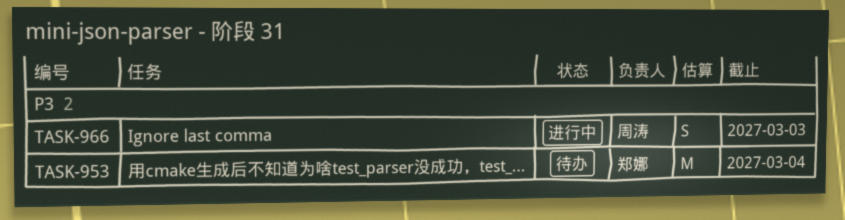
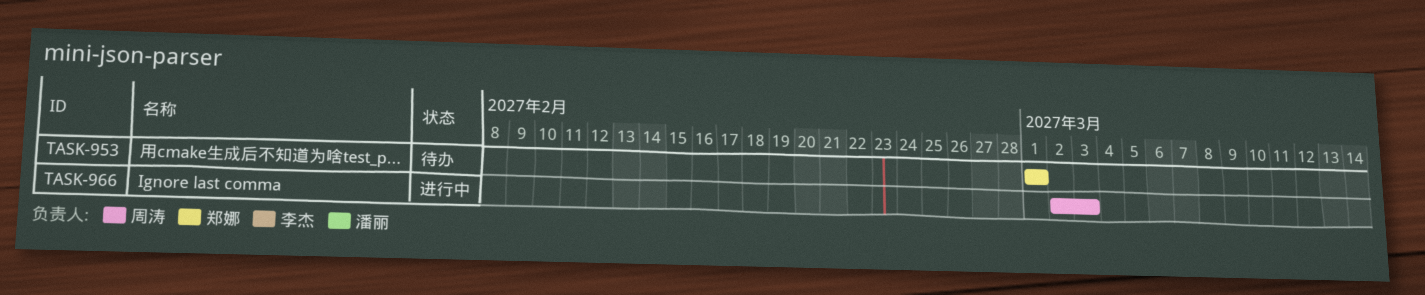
TASK-953, due: Mar 4 -> Mar 1

